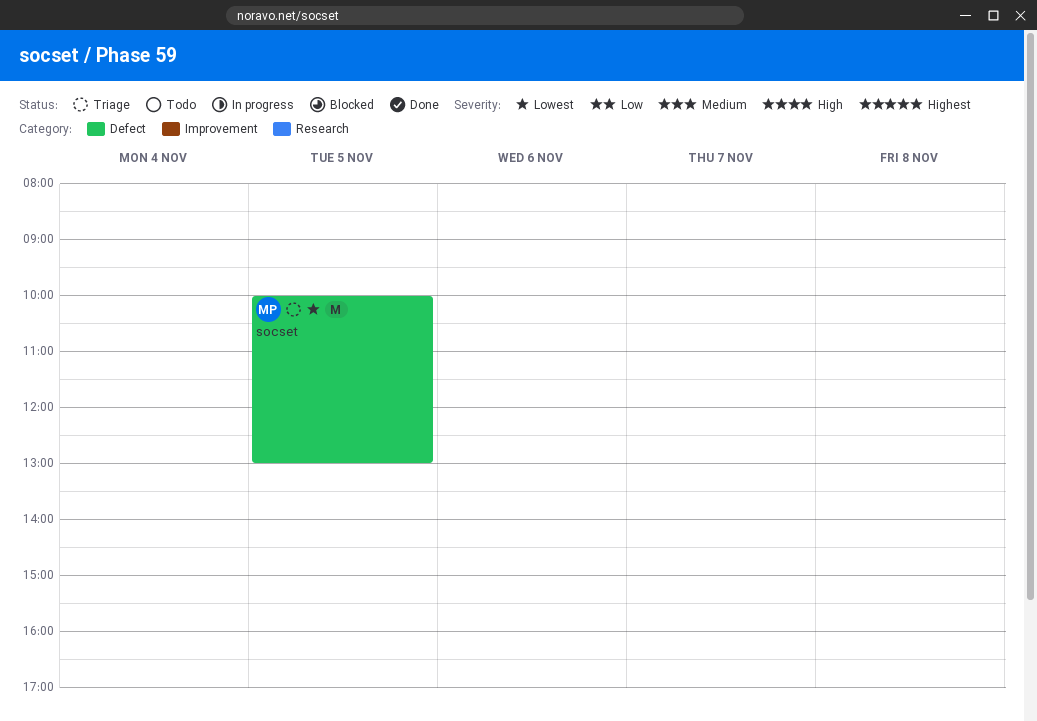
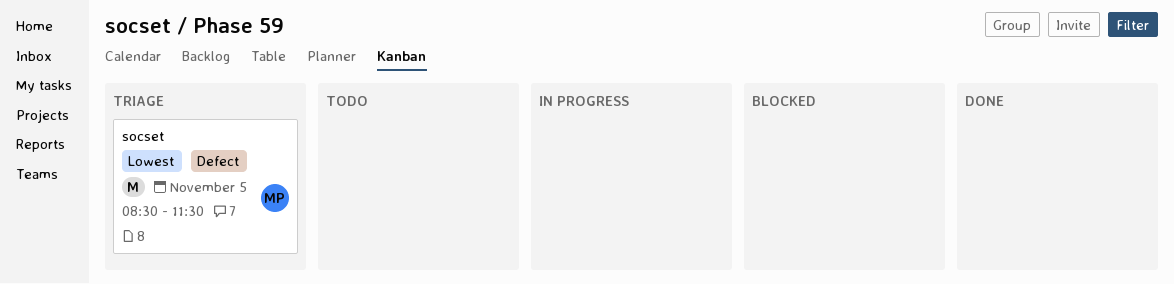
socset, begins: 10:00 -> 08:30
socset, ends: 13:00 -> 11:30

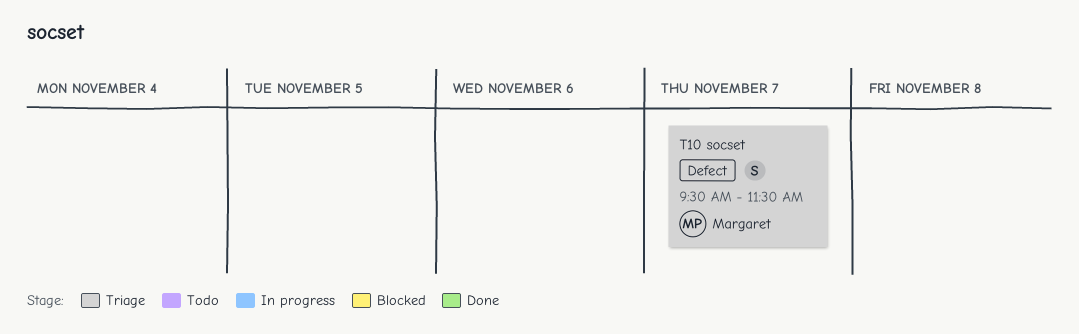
socset, estimate: M -> S
socset, day: Nov 5 -> Nov 7
socset, begins: 08:30 -> 09:30

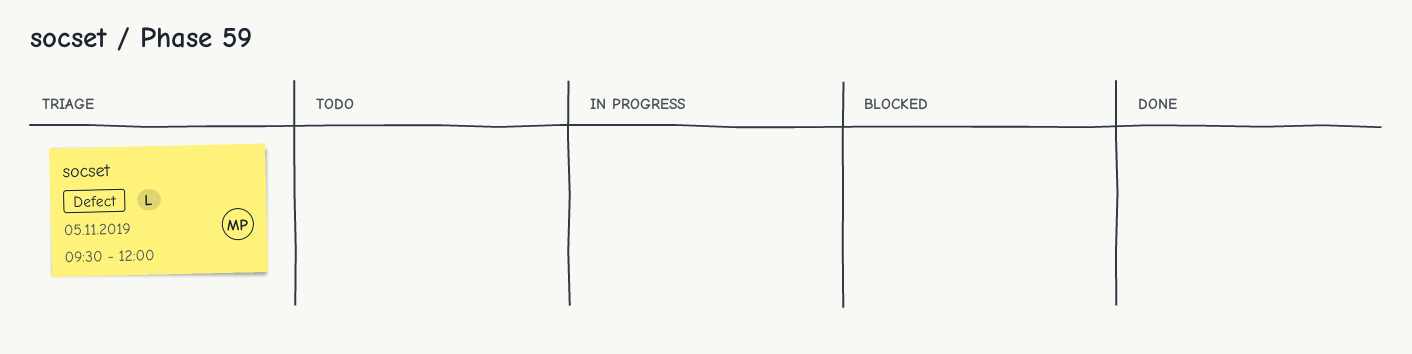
socset, estimate: S -> L
socset, day: Nov 7 -> Nov 5
socset, ends: 11:30 -> 12:00

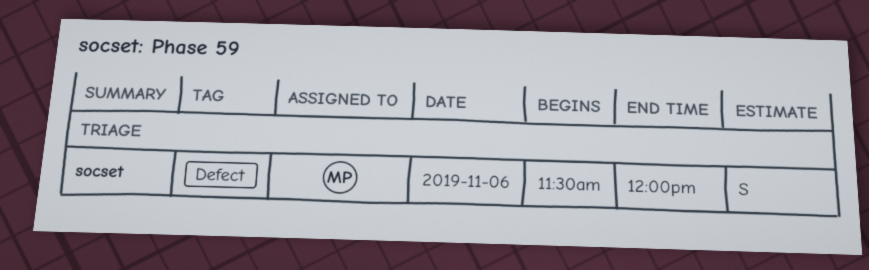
socset, estimate: L -> S
socset, day: Nov 5 -> Nov 6
socset, begins: 09:30 -> 11:30

